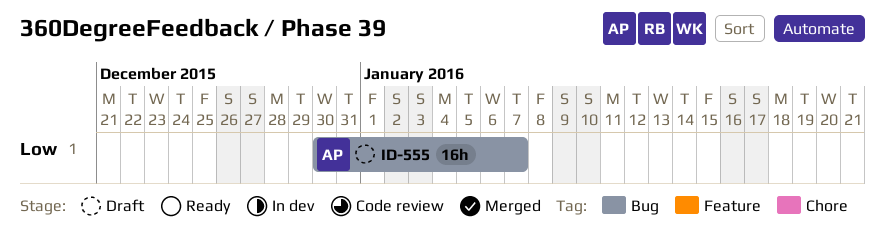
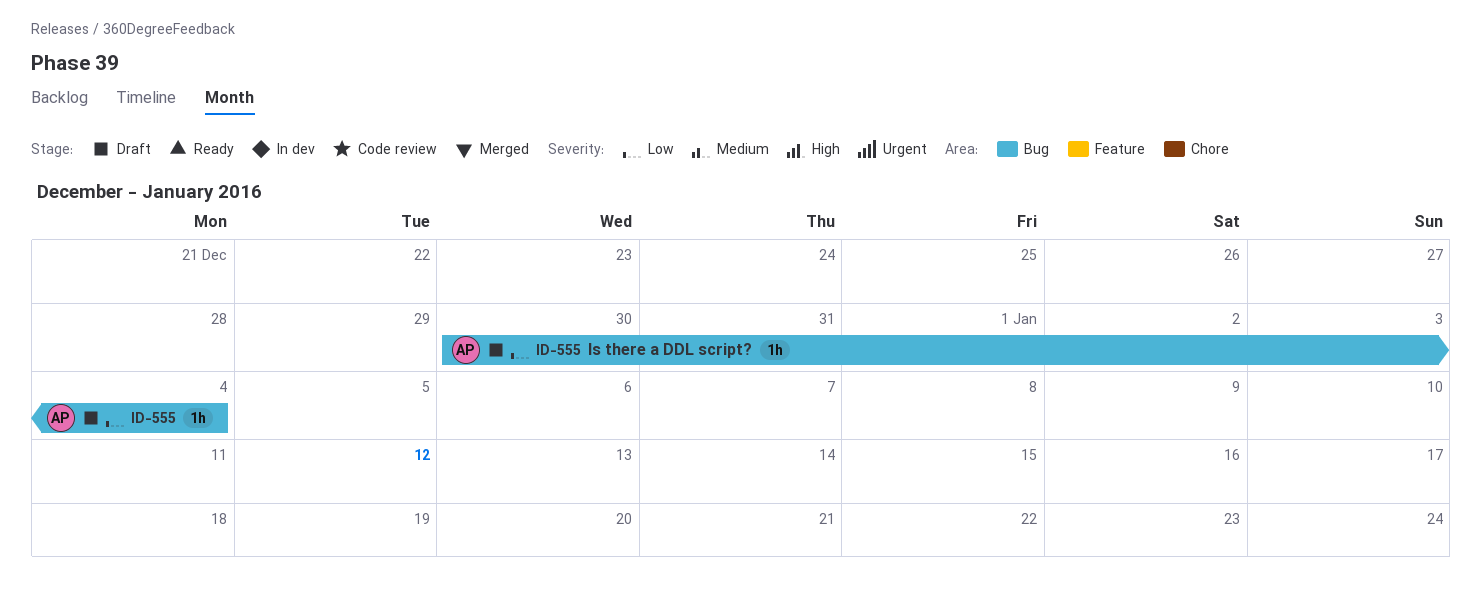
ID-555, estimate: 16h -> 1h
ID-555, due: Jan 7 -> Jan 4

